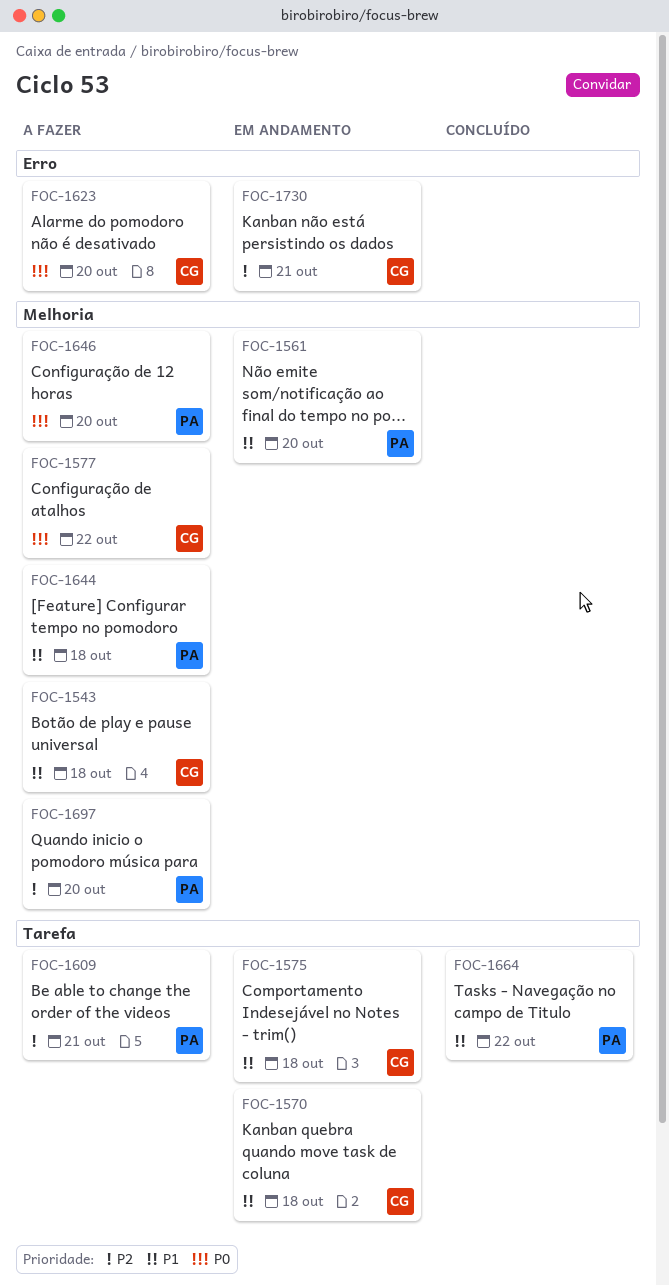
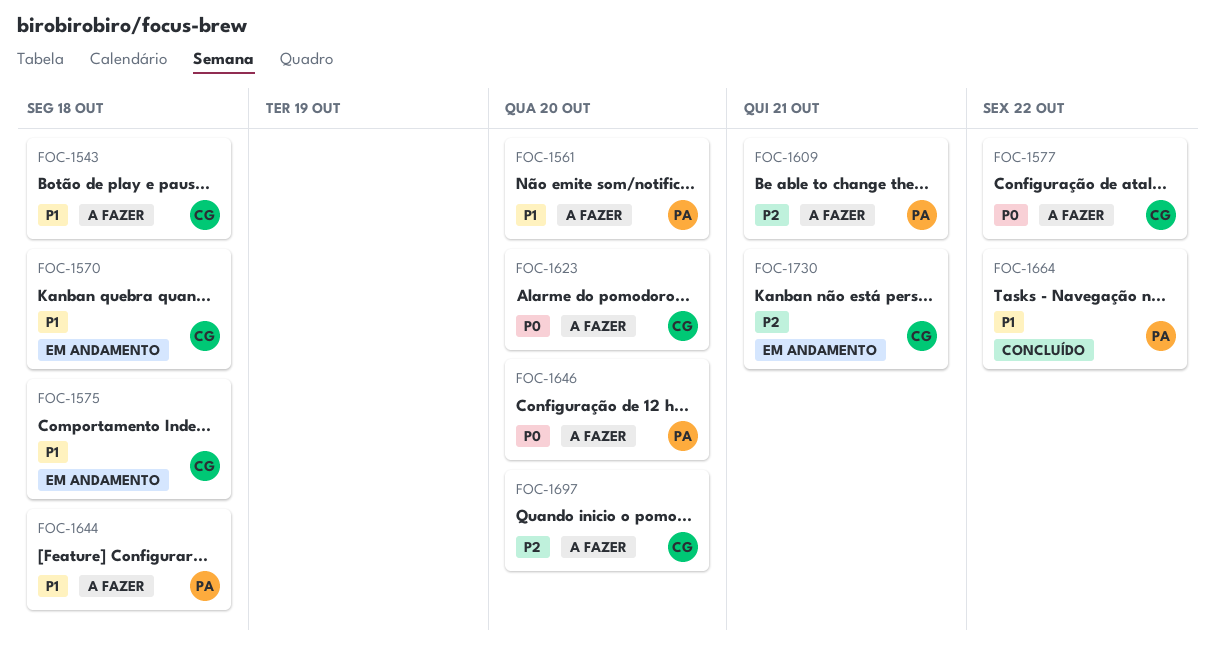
FOC-1561, status: Em andamento -> A fazer
FOC-1697, owner: PA -> CG

